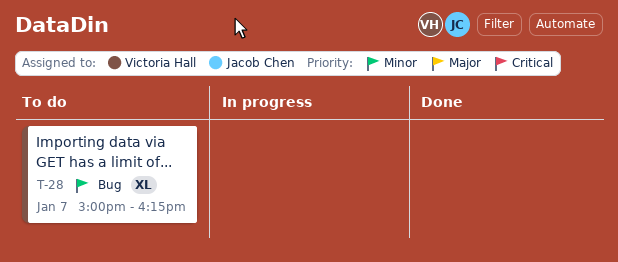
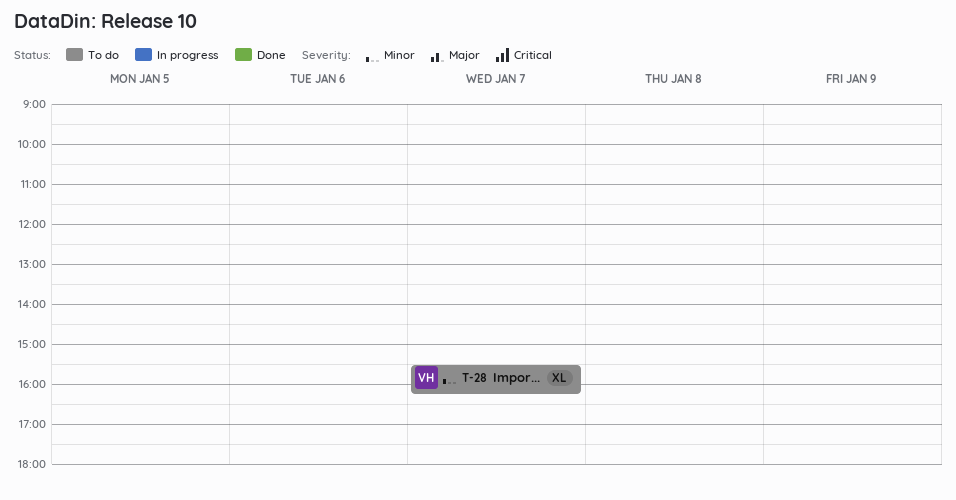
T-28, begins: 15:00 -> 15:30

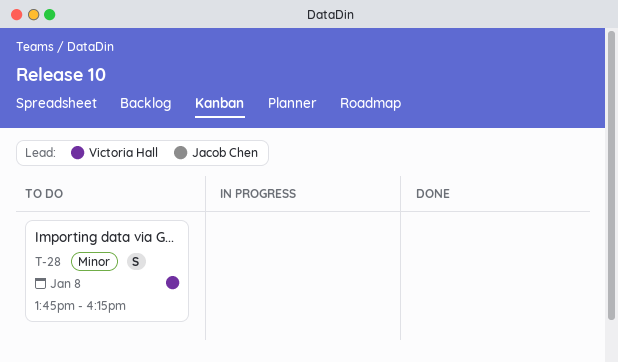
T-28, estimate: XL -> S
T-28, day: Jan 7 -> Jan 8
T-28, begins: 15:30 -> 13:45

